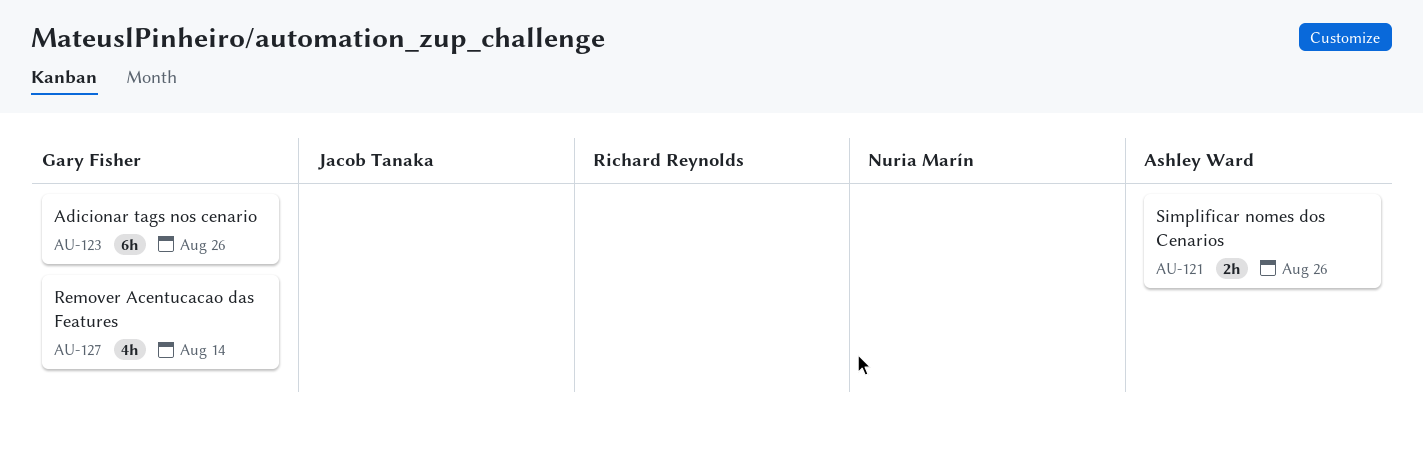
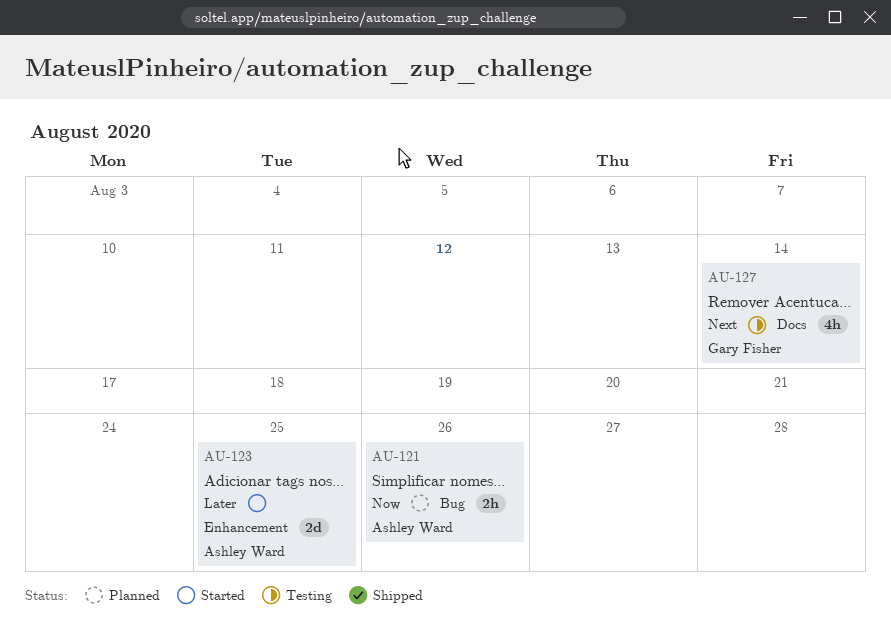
AU-123, owner: Gary Fisher -> Ashley Ward
AU-123, estimate: 6h -> 2d
AU-123, due: Aug 26 -> Aug 25

